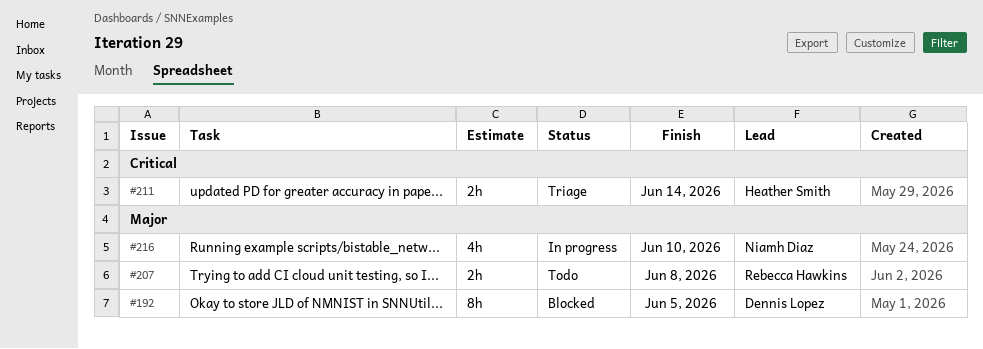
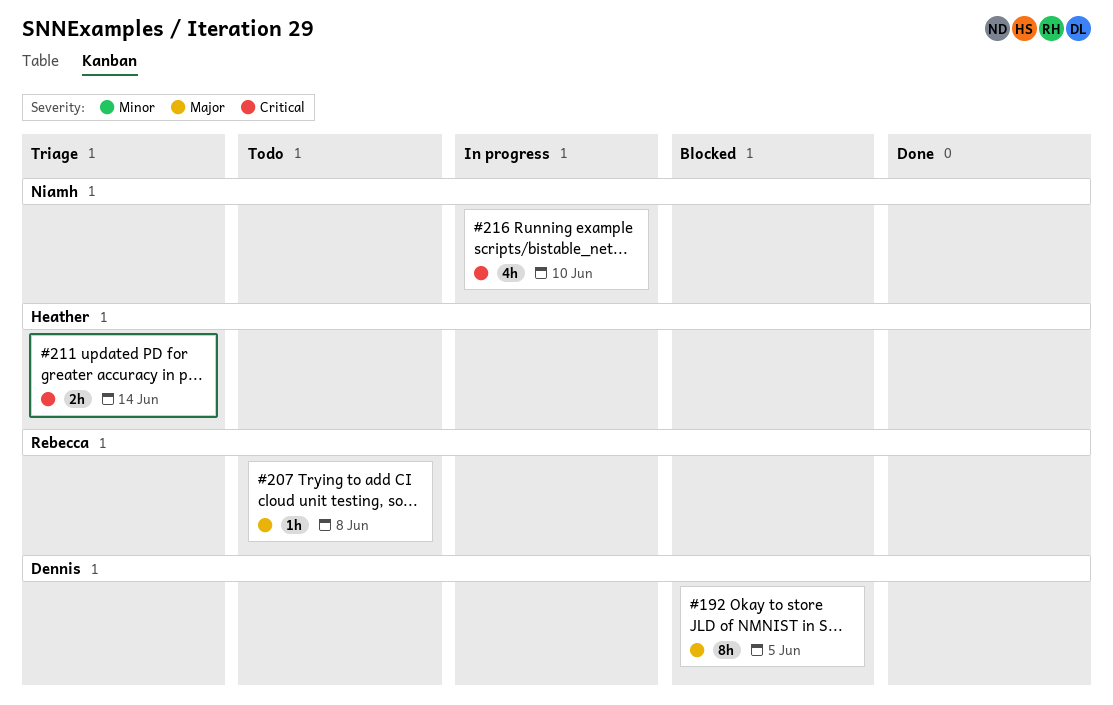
#207, estimate: 2h -> 1h
#216, priority: Major -> Critical

